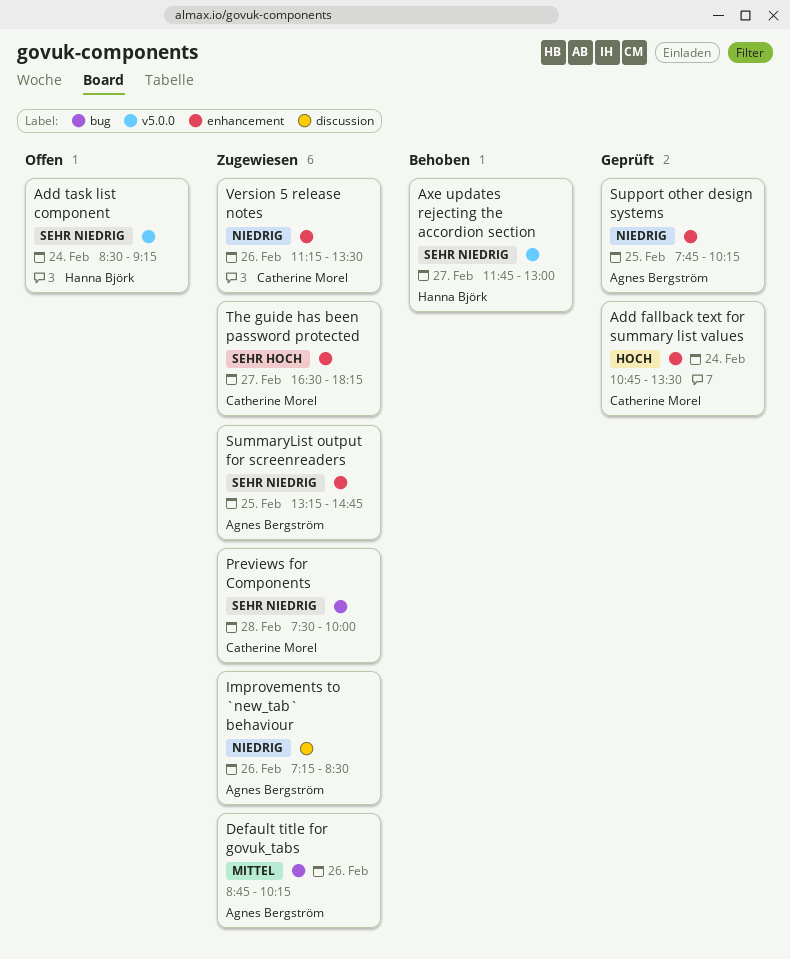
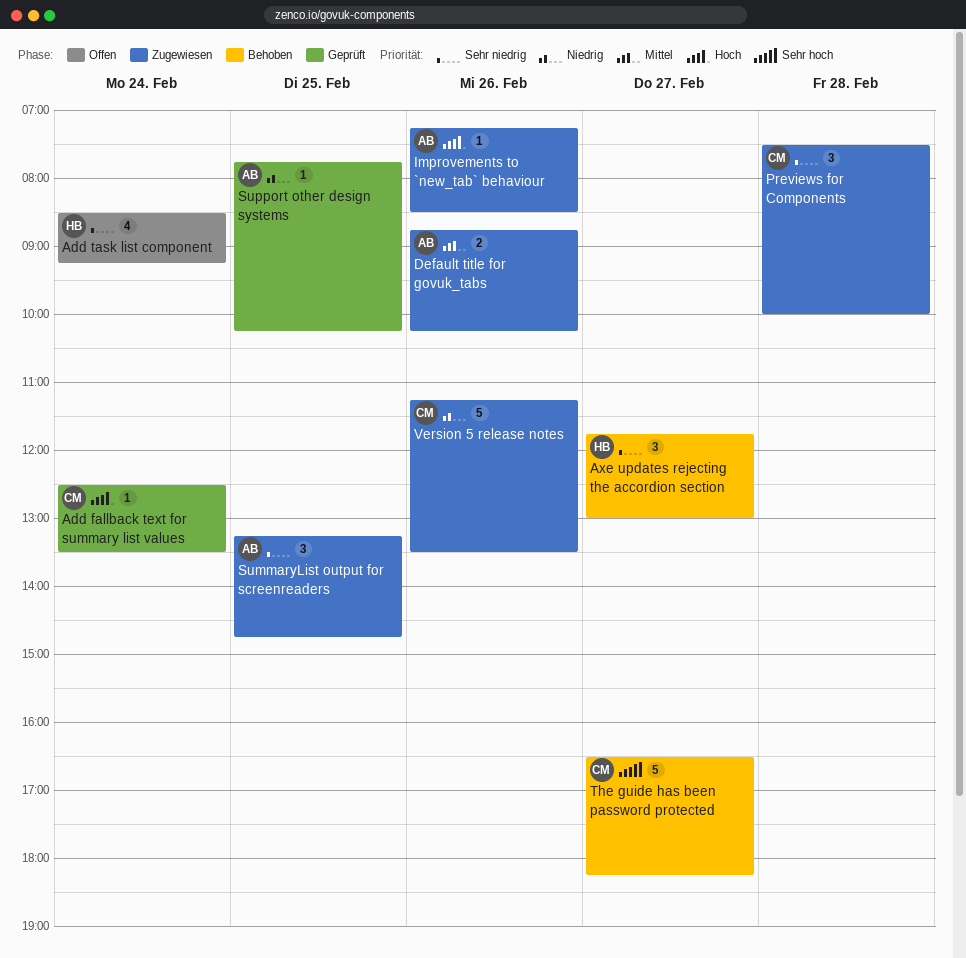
Add fallback text for summary list values, begins: 10:45 -> 12:30
Improvements to `new_tab` behaviour, priority: Niedrig -> Hoch
The guide has been password protected, status: Zugewiesen -> Behoben

